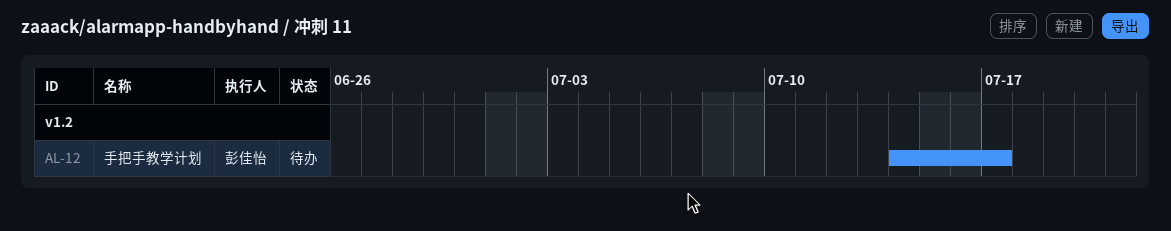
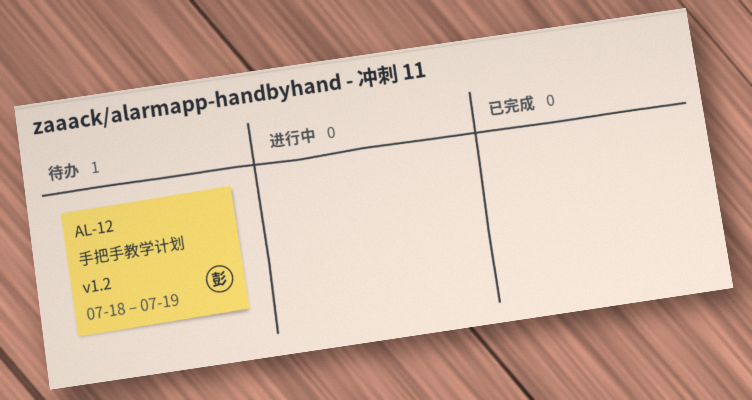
AL-12, start: Jul 14 -> Jul 18
AL-12, due: Jul 17 -> Jul 19

